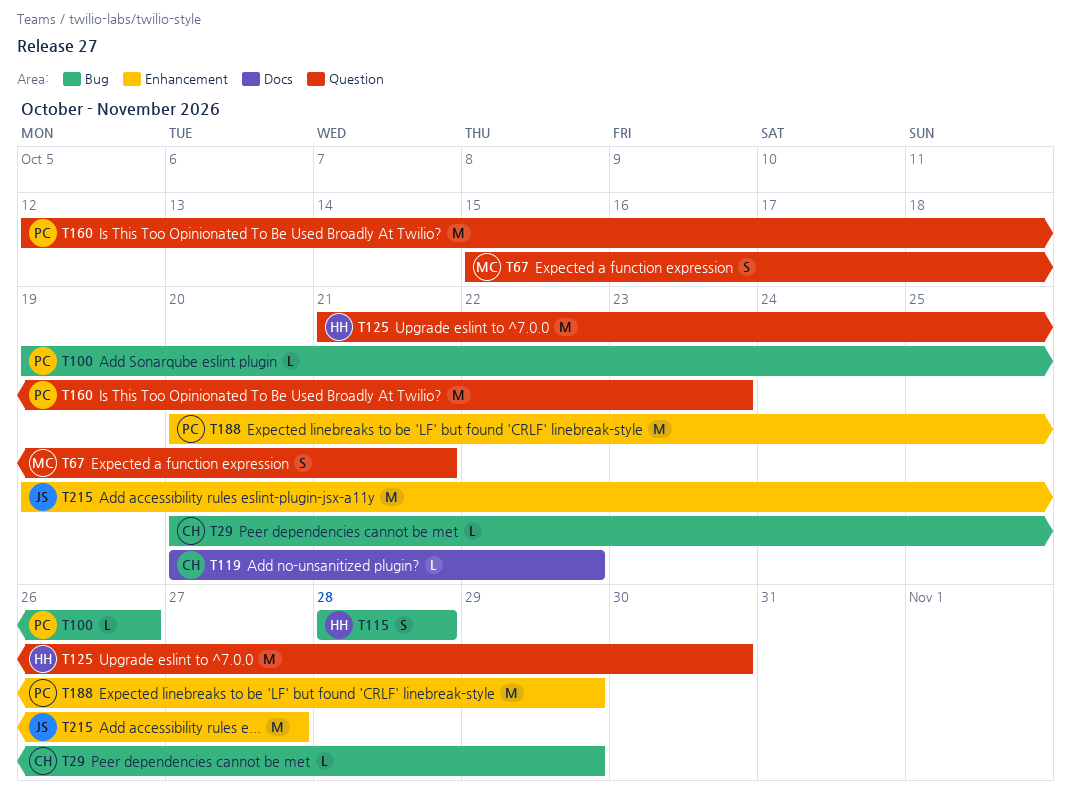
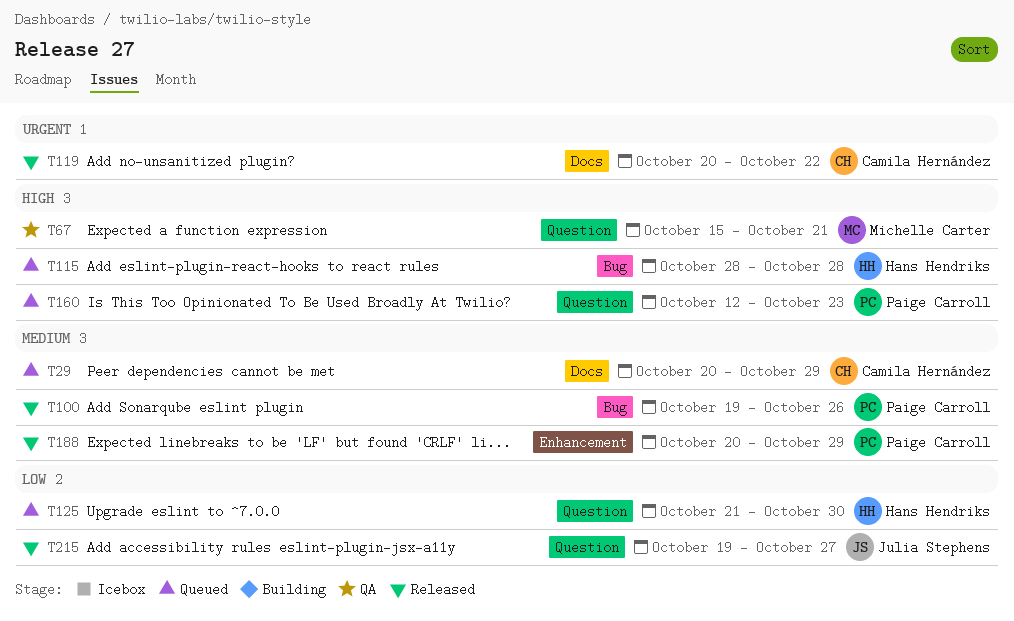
T29, label: Bug -> Docs
T215, label: Enhancement -> Question

